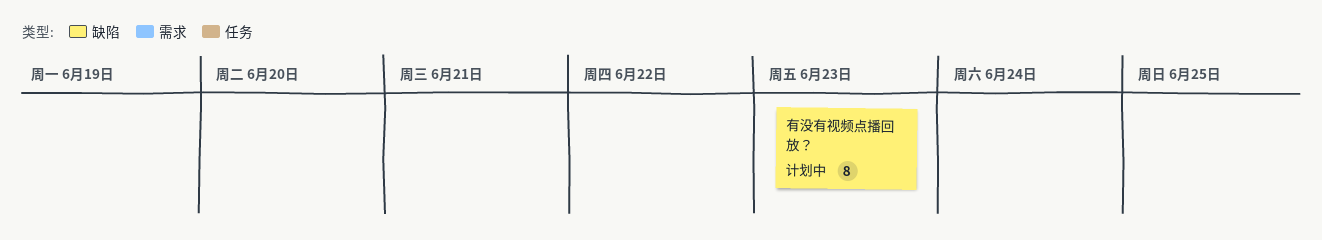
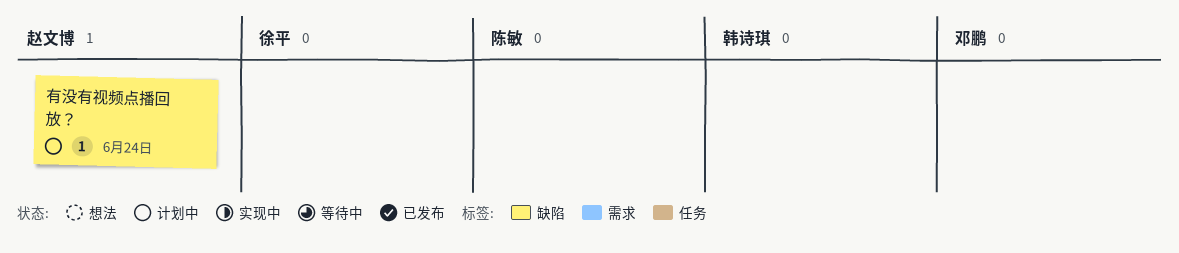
有没有视频点播回放？, estimate: 8 -> 1
有没有视频点播回放？, due: Jun 23 -> Jun 24

